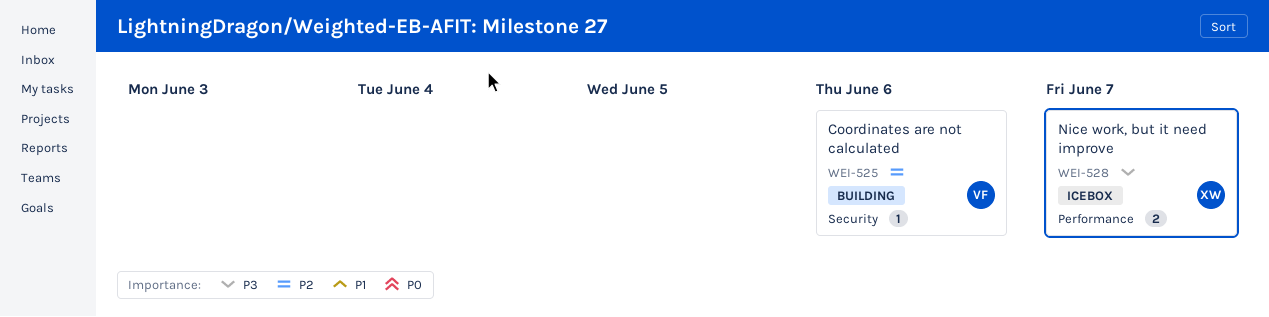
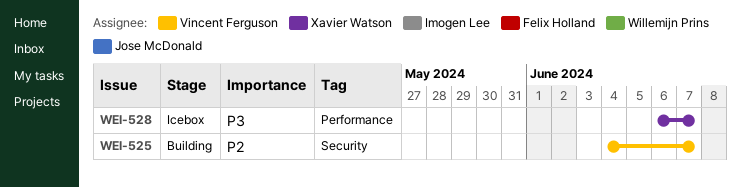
WEI-525, due: Jun 6 -> Jun 7

